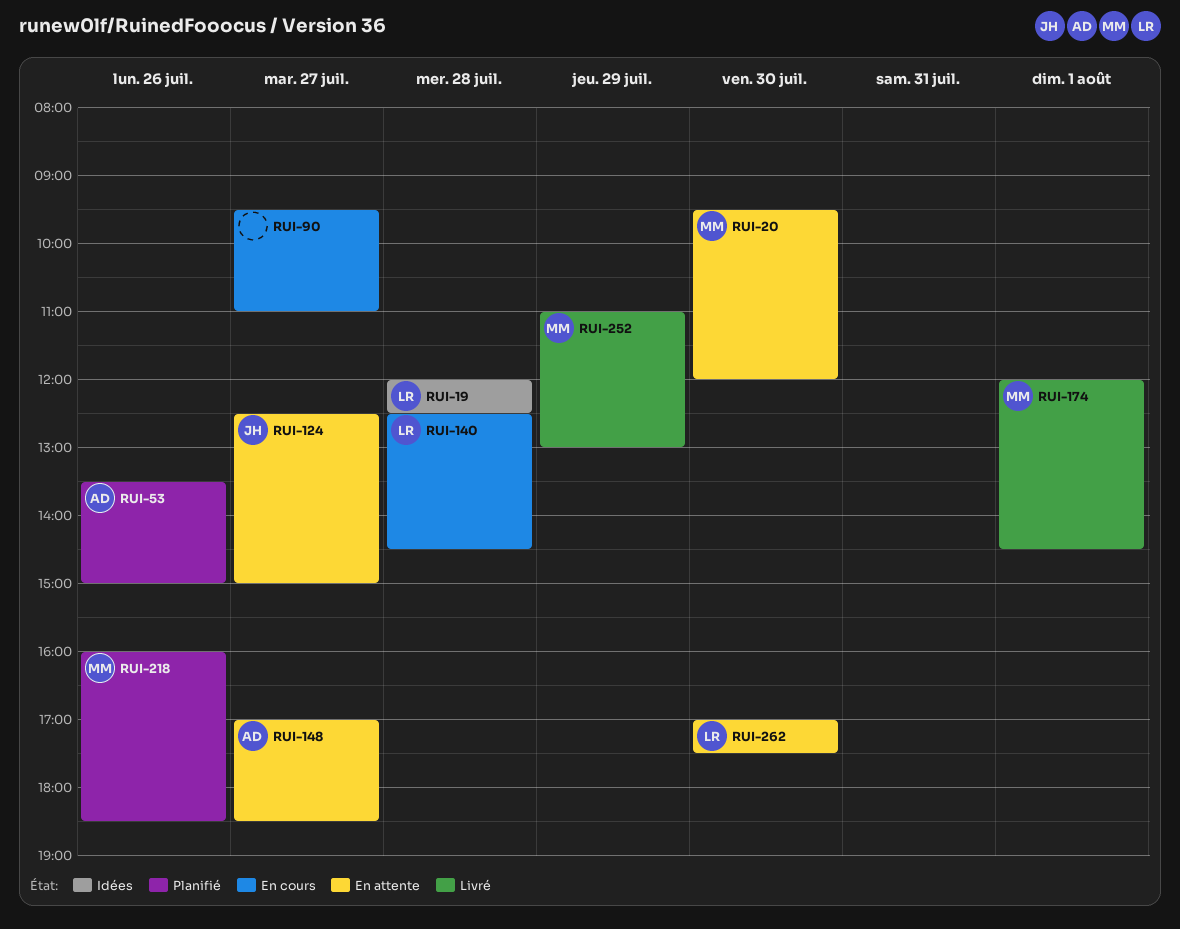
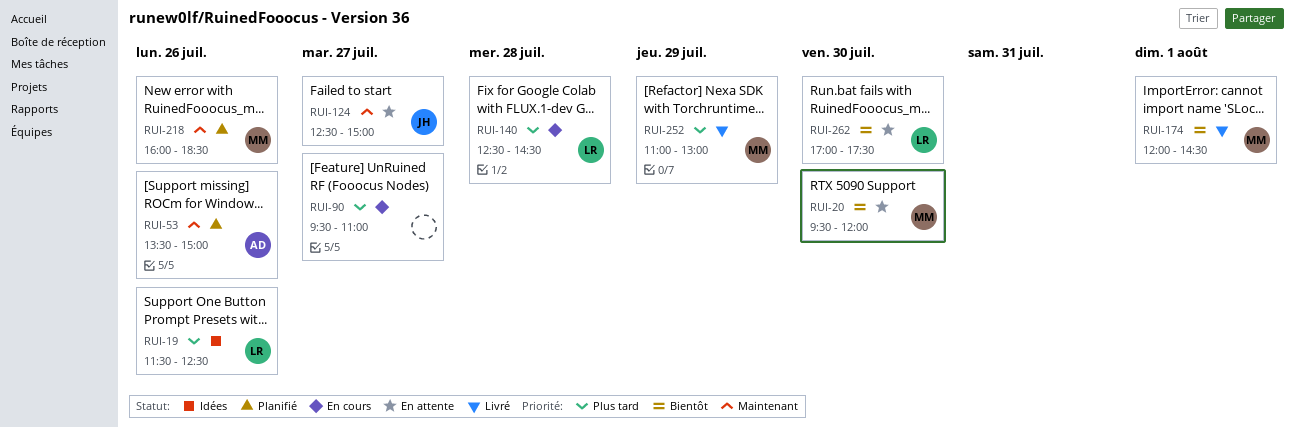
RUI-19, day: Jul 28 -> Jul 26
RUI-19, begins: 12:00 -> 11:30
RUI-148: present -> none

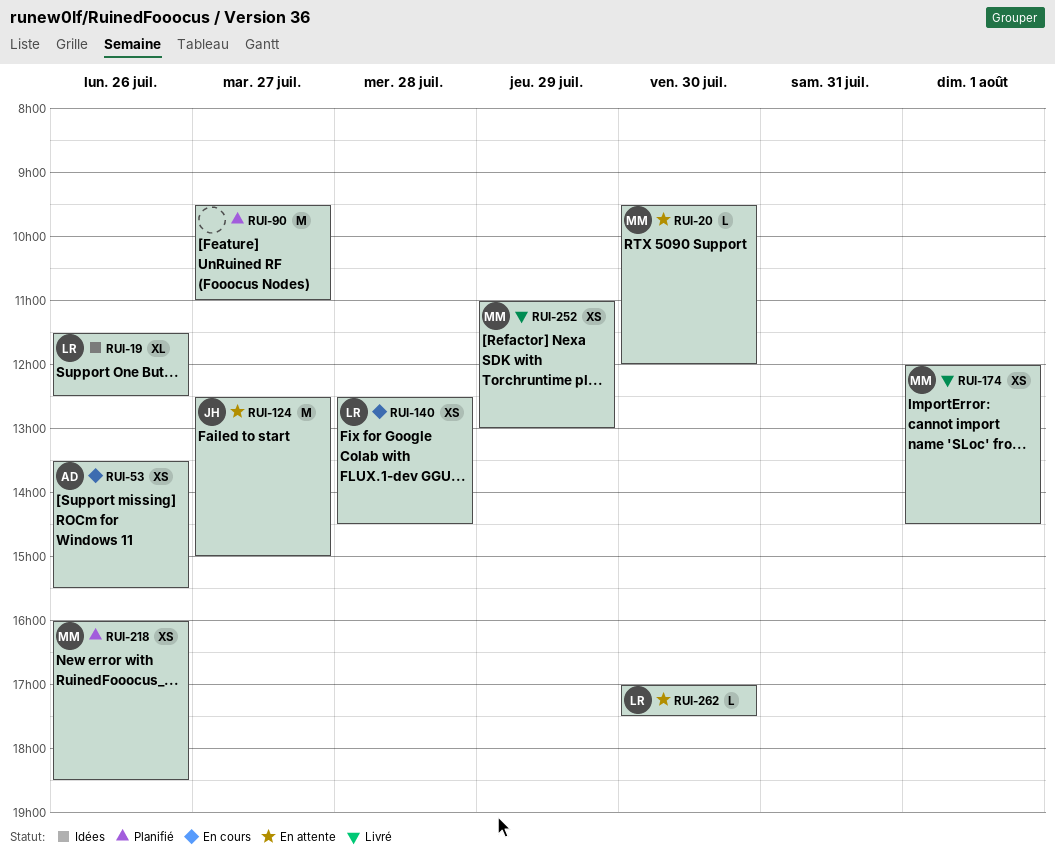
RUI-53, status: Planifié -> En cours
RUI-53, ends: 15:00 -> 15:30
RUI-90, status: En cours -> Planifié

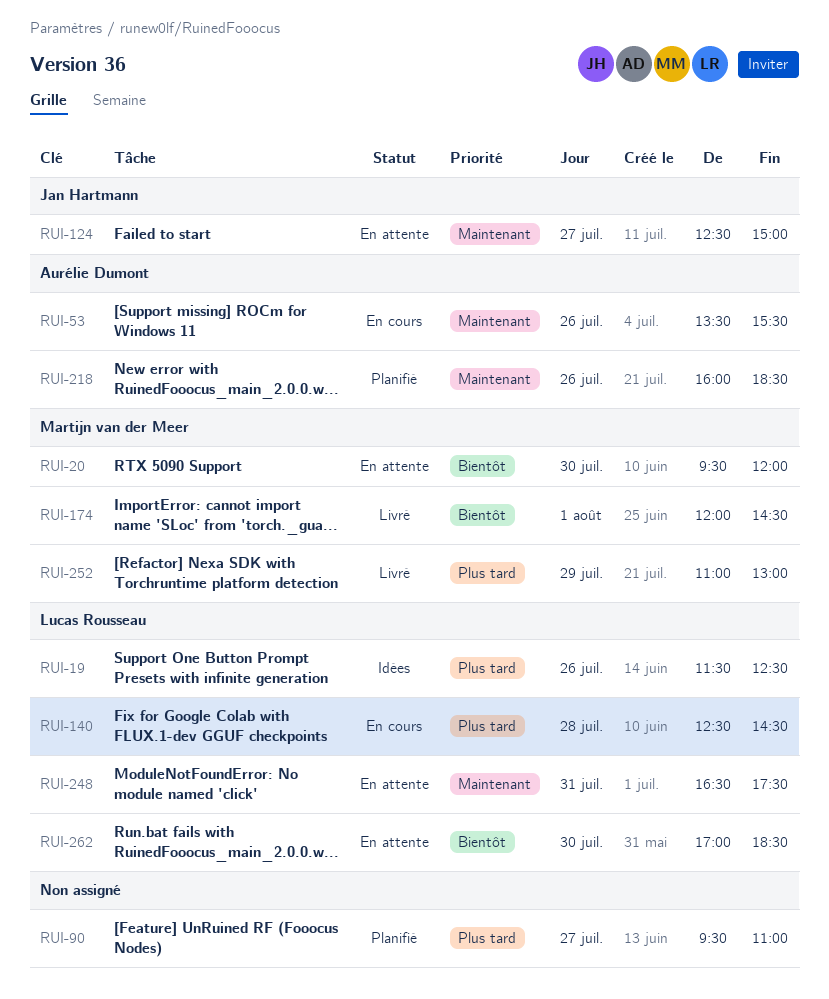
RUI-218, owner: Martijn van der Meer -> Aurélie Dumont
RUI-248: none -> present
RUI-262, ends: 17:30 -> 18:30

